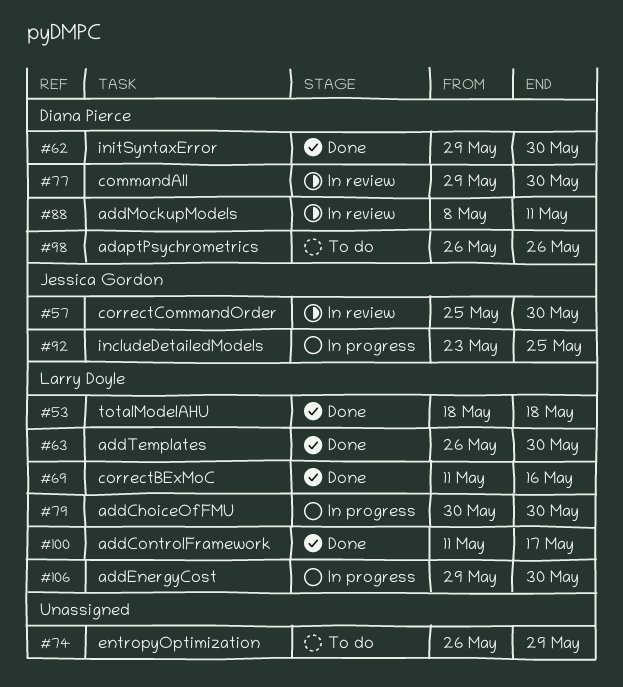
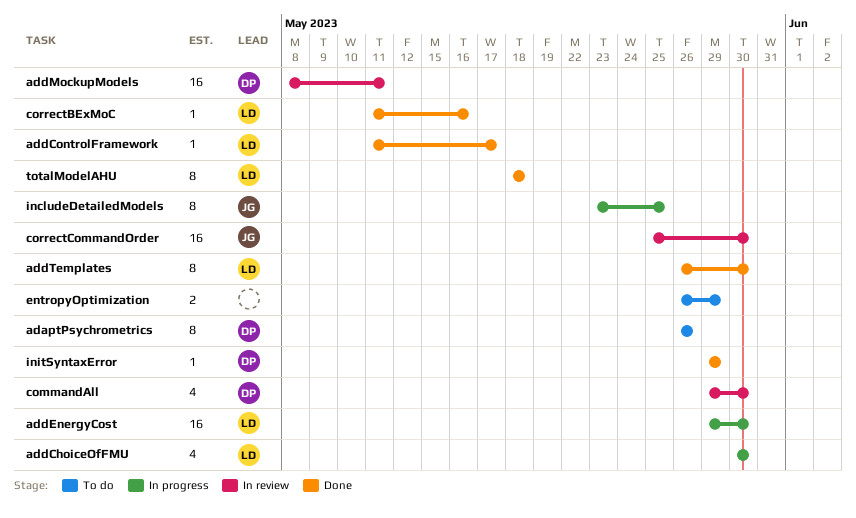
initSyntaxError, due: May 30 -> May 29

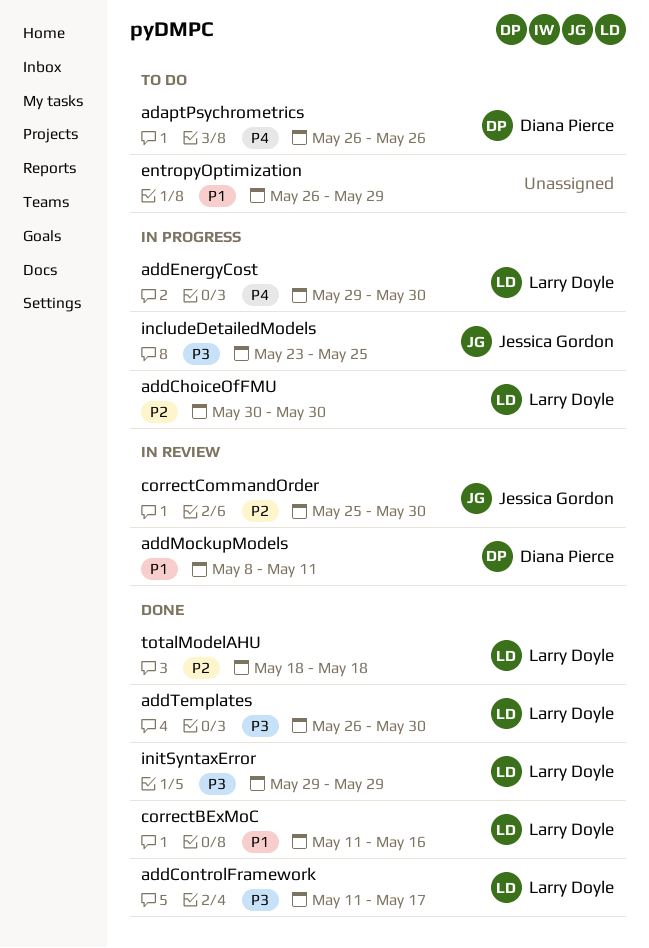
commandAll: present -> none
initSyntaxError, owner: Diana Pierce -> Larry Doyle

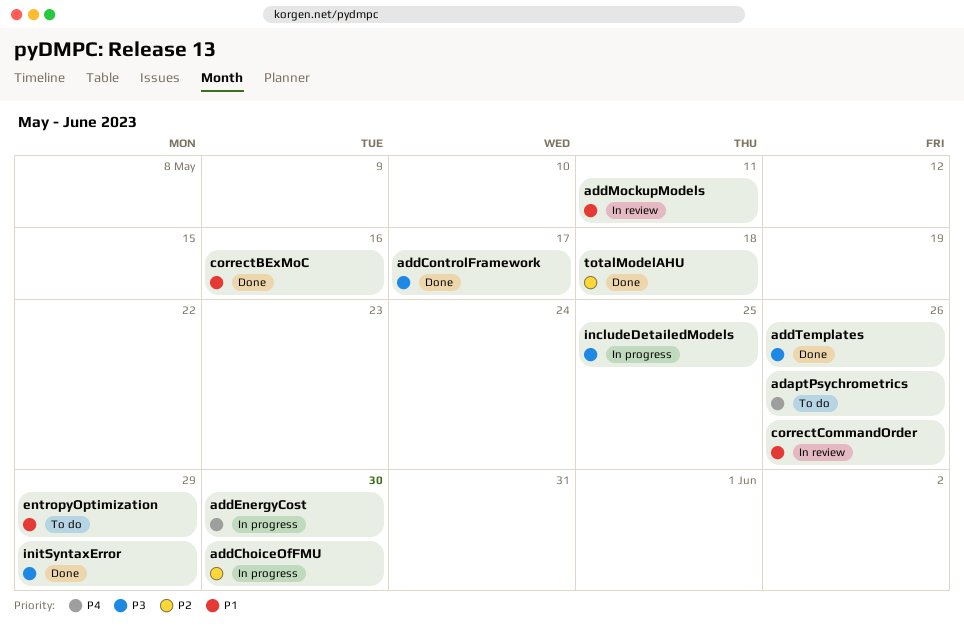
addTemplates, due: May 30 -> May 26
correctCommandOrder, priority: P2 -> P1
correctCommandOrder, due: May 30 -> May 26

